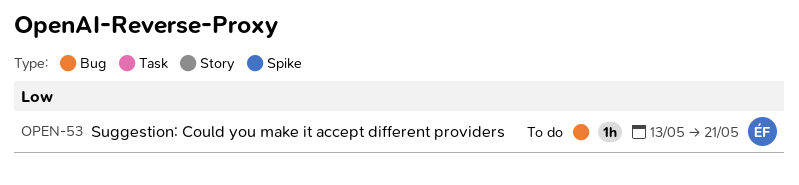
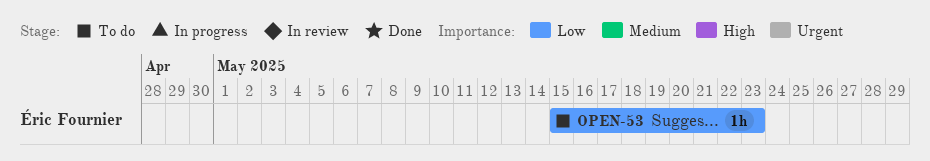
OPEN-53, start: May 13 -> May 15
OPEN-53, due: May 21 -> May 23

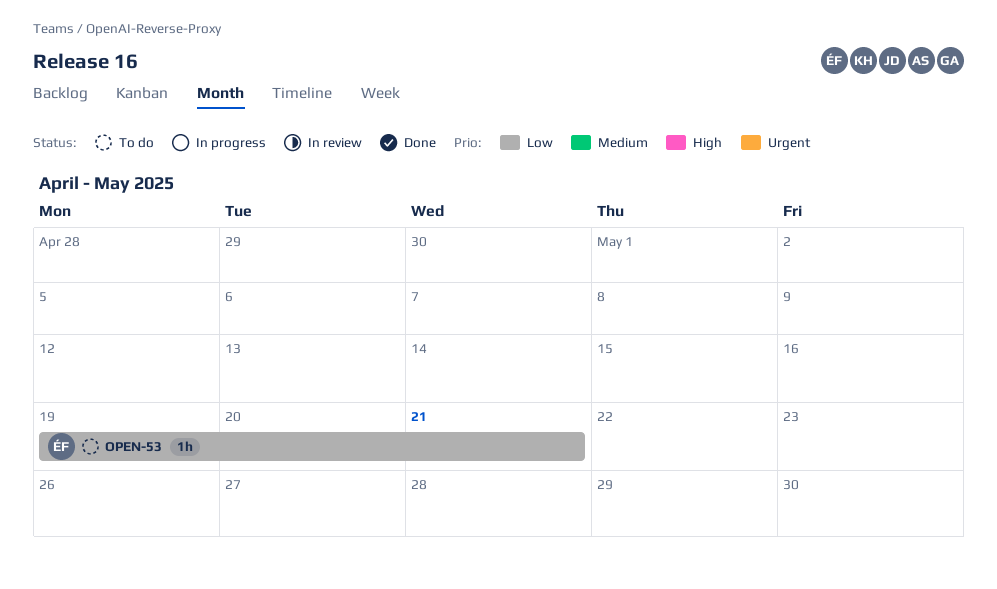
OPEN-53, start: May 15 -> May 19
OPEN-53, due: May 23 -> May 21

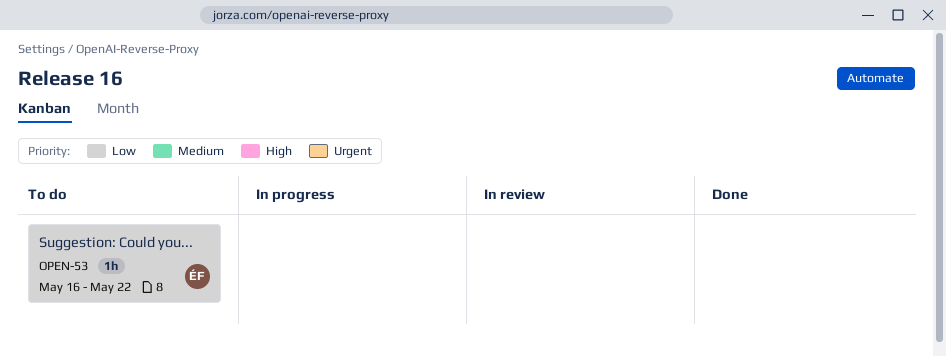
OPEN-53, start: May 19 -> May 16
OPEN-53, due: May 21 -> May 22

